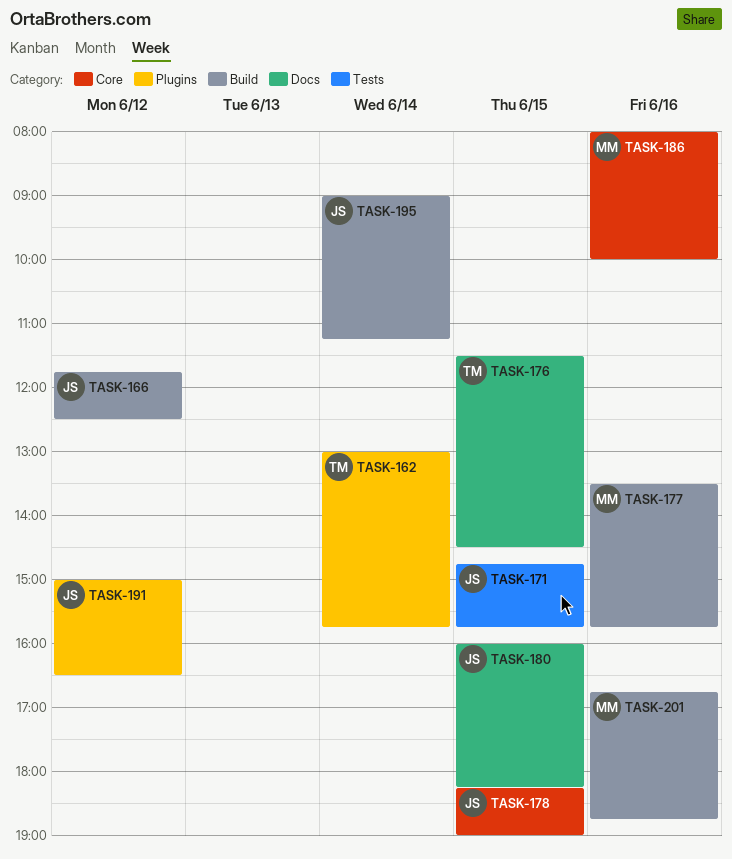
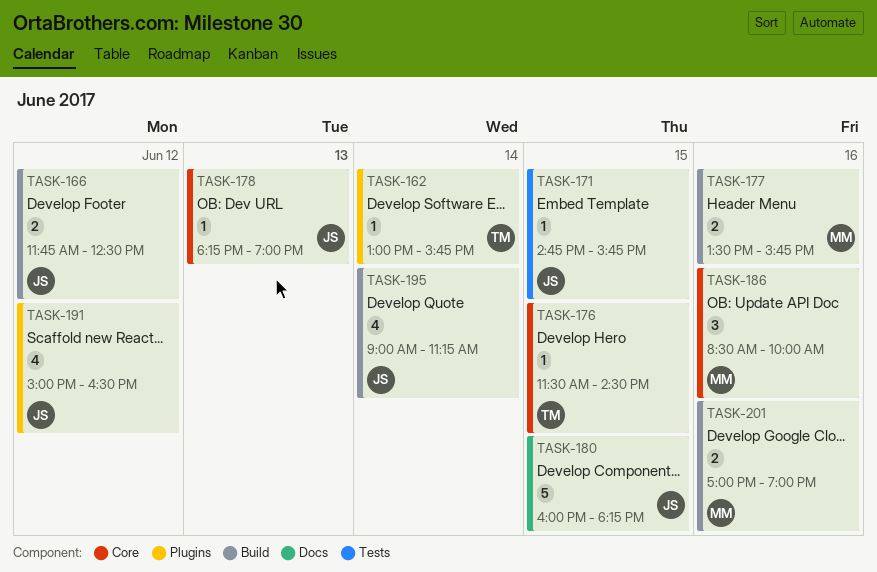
TASK-176, label: Docs -> Core
TASK-178, day: Jun 15 -> Jun 13
TASK-186, begins: 08:00 -> 08:30
TASK-201, begins: 16:45 -> 17:00
TASK-201, ends: 18:45 -> 19:00

